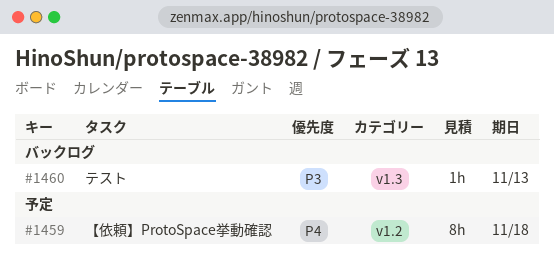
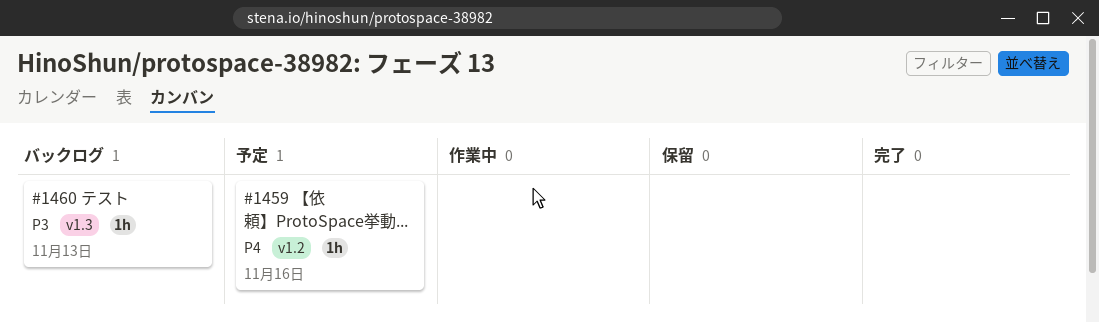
#1459, estimate: 8h -> 1h
#1459, due: Nov 18 -> Nov 16

